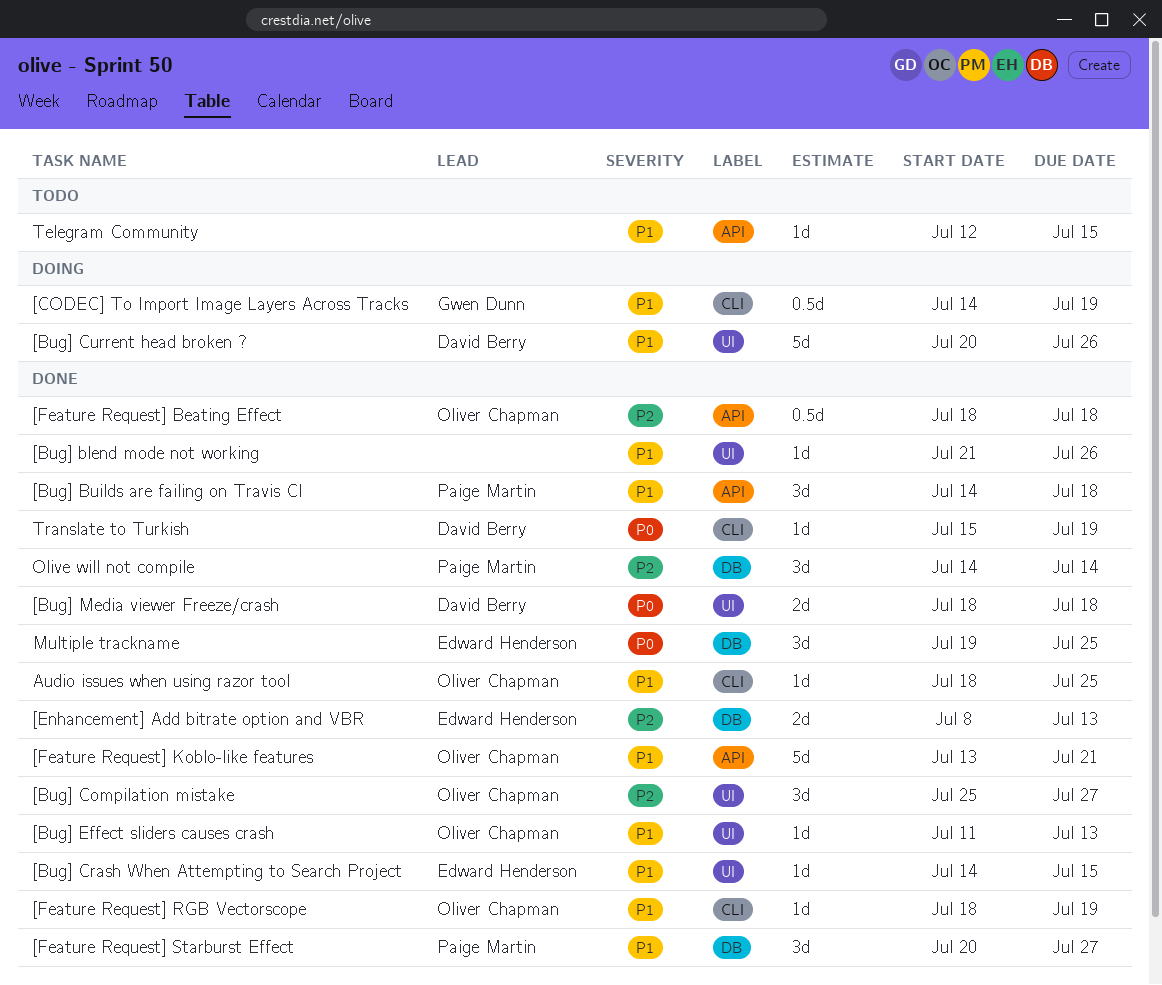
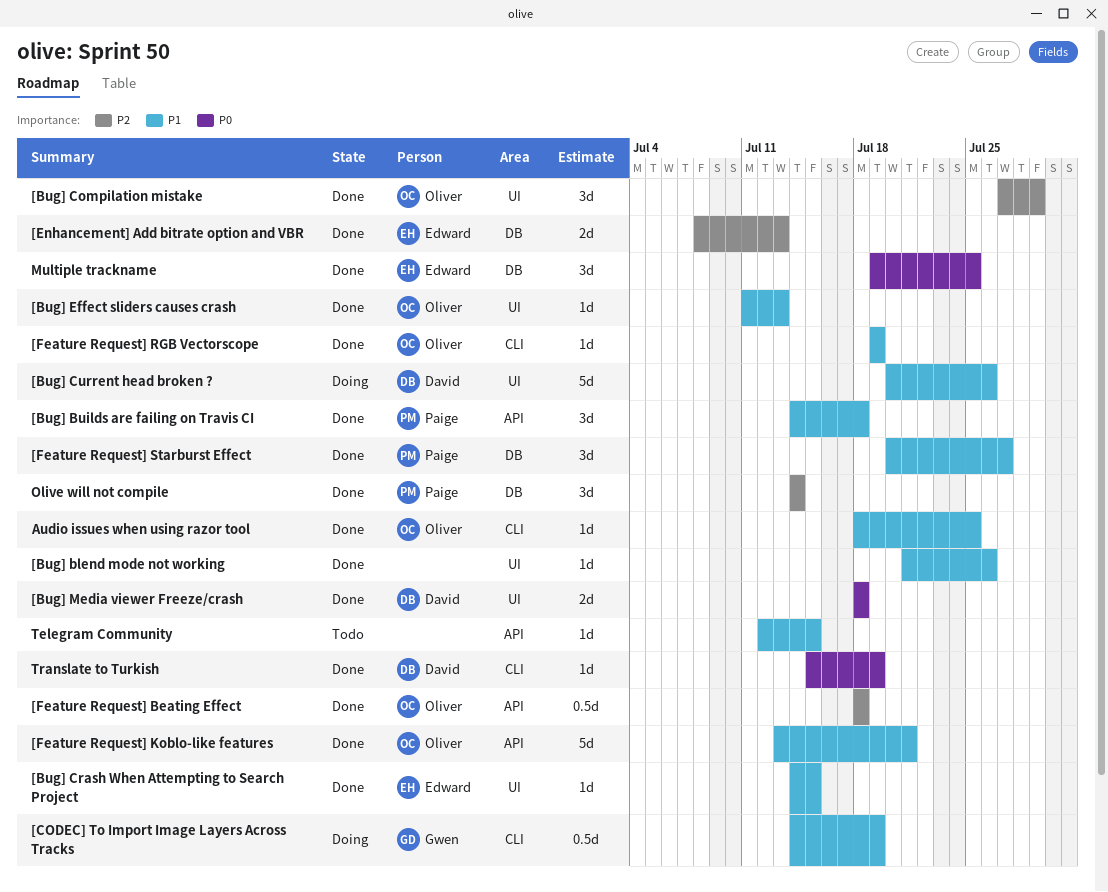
[Bug] Compilation mistake, start: Jul 25 -> Jul 27
[Bug] Compilation mistake, due: Jul 27 -> Jul 29
[Feature Request] RGB Vectorscope, start: Jul 18 -> Jul 19

